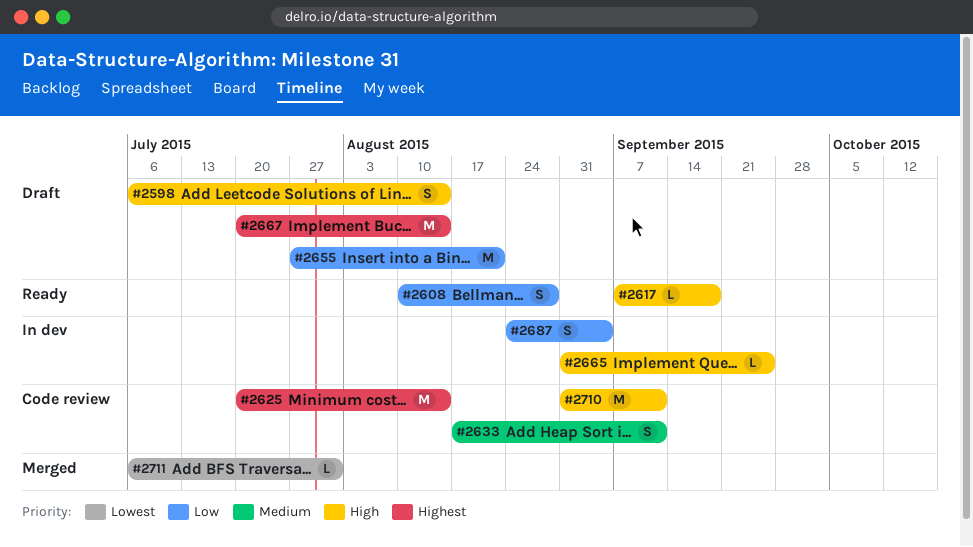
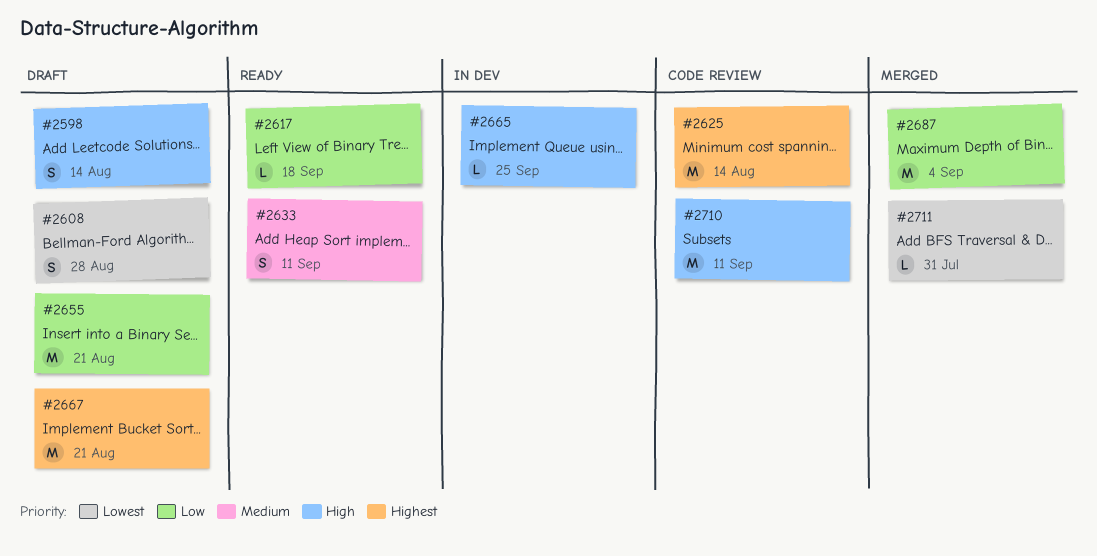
#2608, status: Ready -> Draft
#2608, priority: Low -> Lowest
#2617, priority: High -> Low
#2633, status: Code review -> Ready
#2667, due: Aug 14 -> Aug 21
#2687, status: In dev -> Merged
#2687, estimate: S -> M

